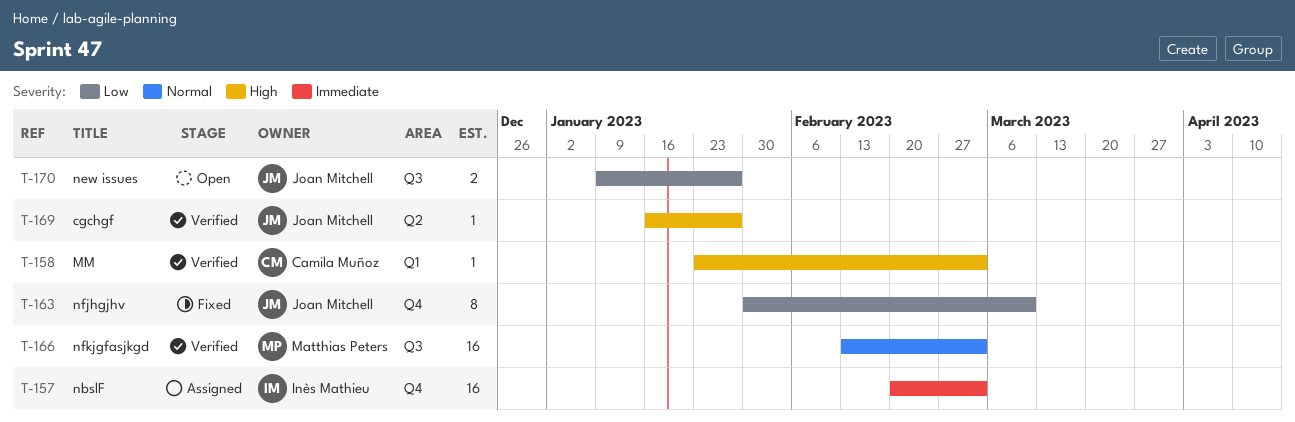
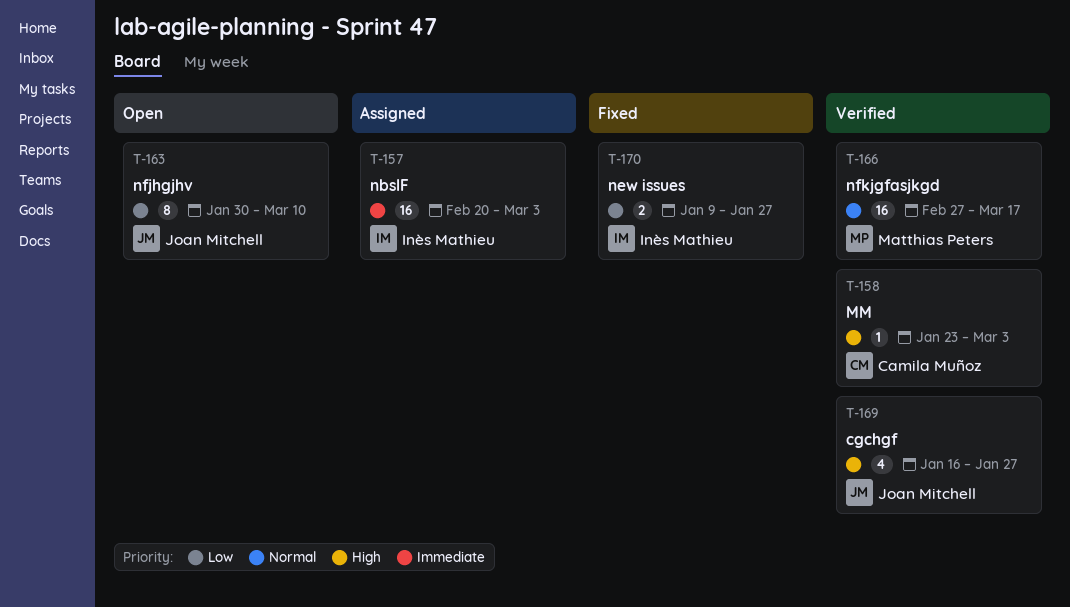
T-163, status: Fixed -> Open
T-166, start: Feb 13 -> Feb 27
T-166, due: Mar 3 -> Mar 17
T-169, estimate: 1 -> 4
T-170, status: Open -> Fixed
T-170, owner: Joan Mitchell -> Inès Mathieu

